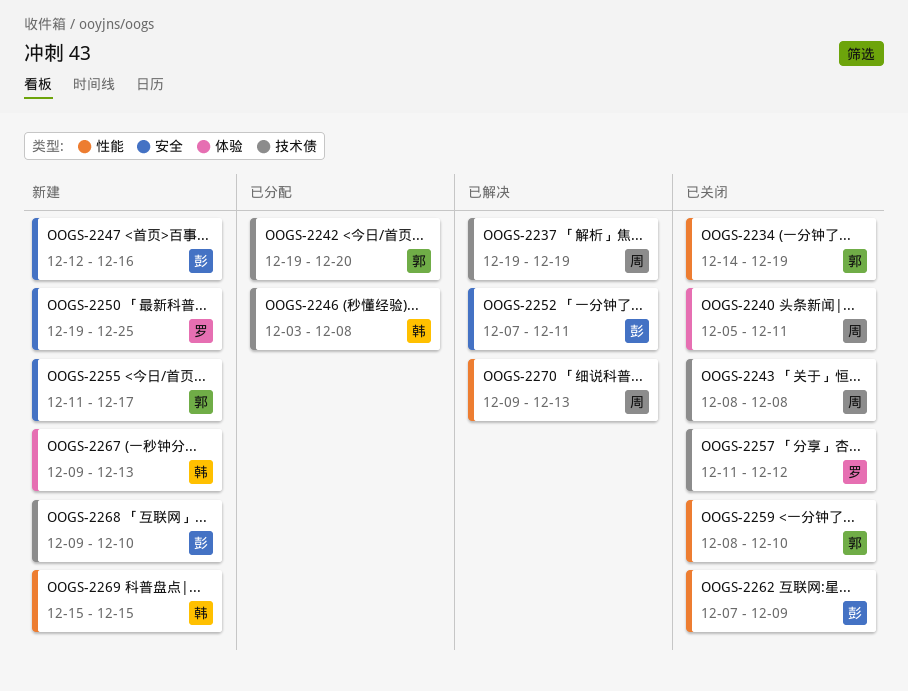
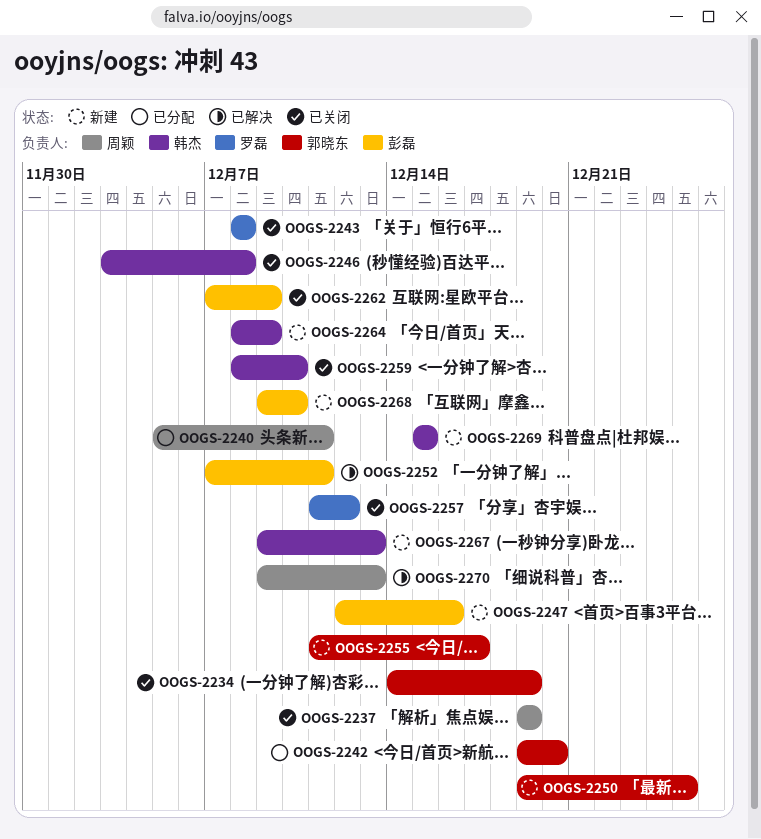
OOGS-2237, status: 已解决 -> 已关闭
OOGS-2240, status: 已关闭 -> 已分配
OOGS-2243, owner: 周颖 -> 罗磊
OOGS-2246, status: 已分配 -> 已关闭
OOGS-2250, owner: 罗磊 -> 郭晓东
OOGS-2259, owner: 郭晓东 -> 韩杰
OOGS-2264: none -> present

